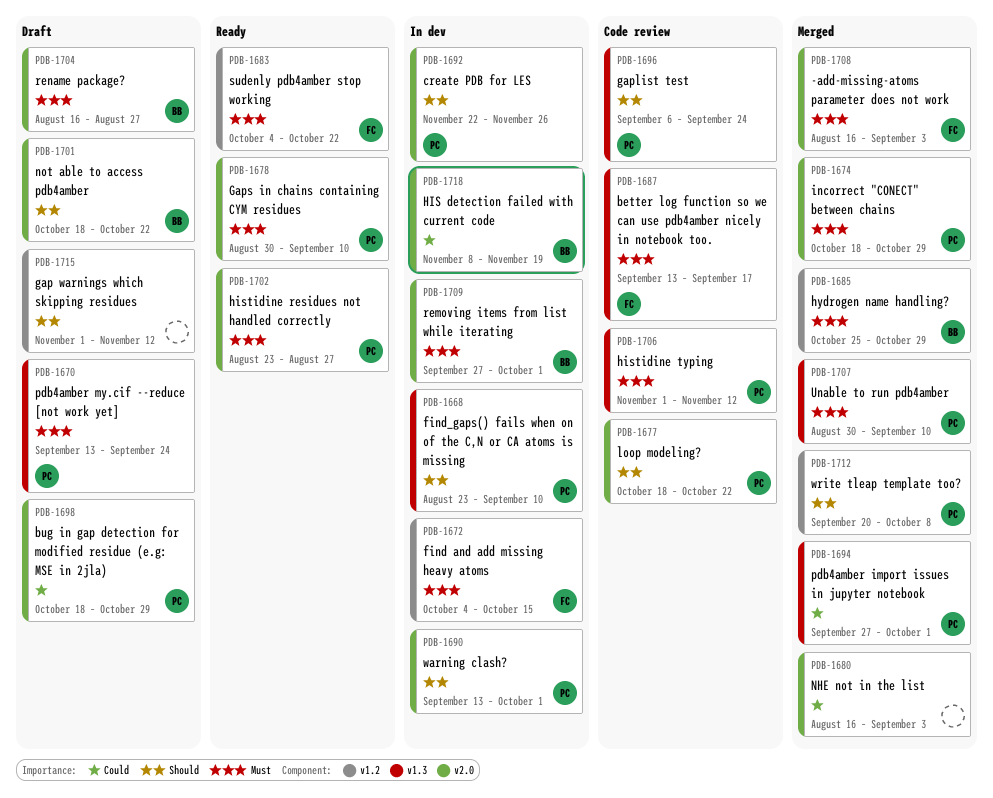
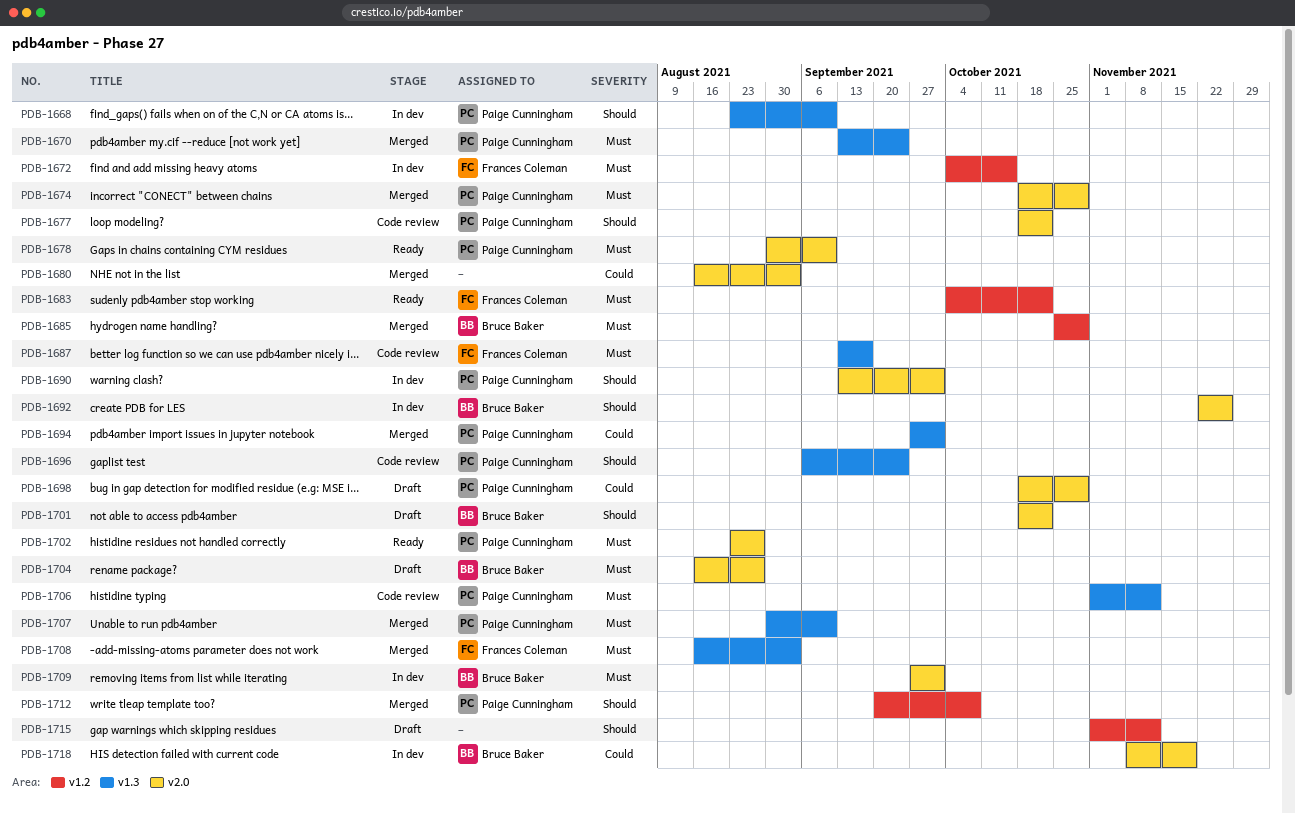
PDB-1670, status: Draft -> Merged
PDB-1692, owner: Paige Cunningham -> Bruce Baker
PDB-1708, label: v2.0 -> v1.3

